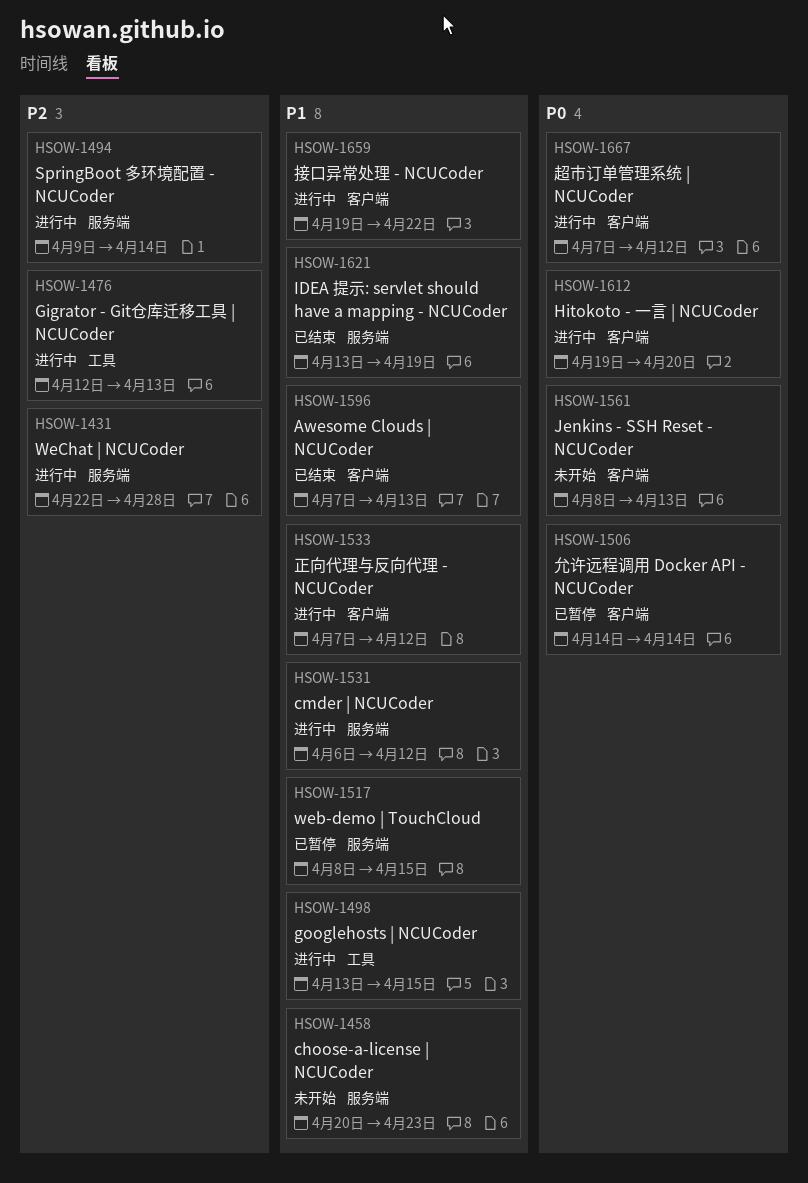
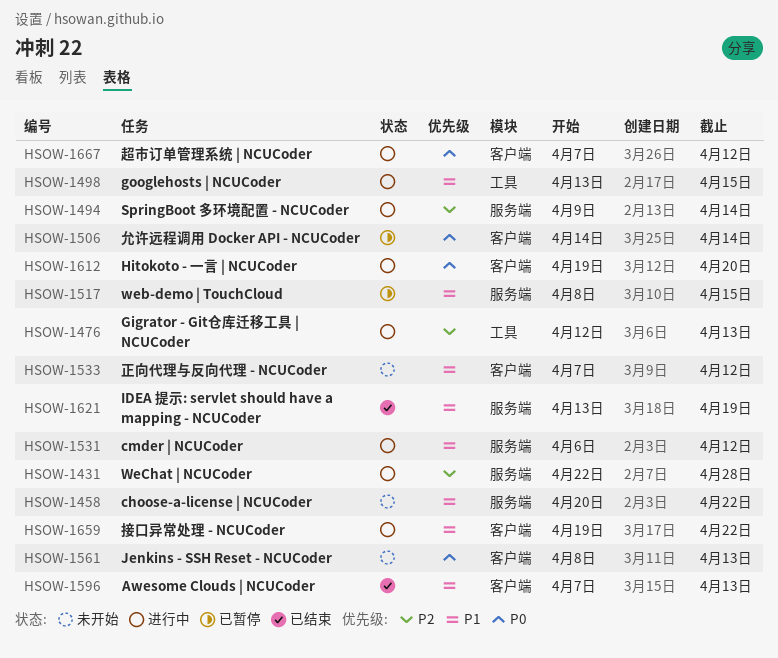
HSOW-1458, due: Apr 23 -> Apr 22
HSOW-1533, status: 进行中 -> 未开始

